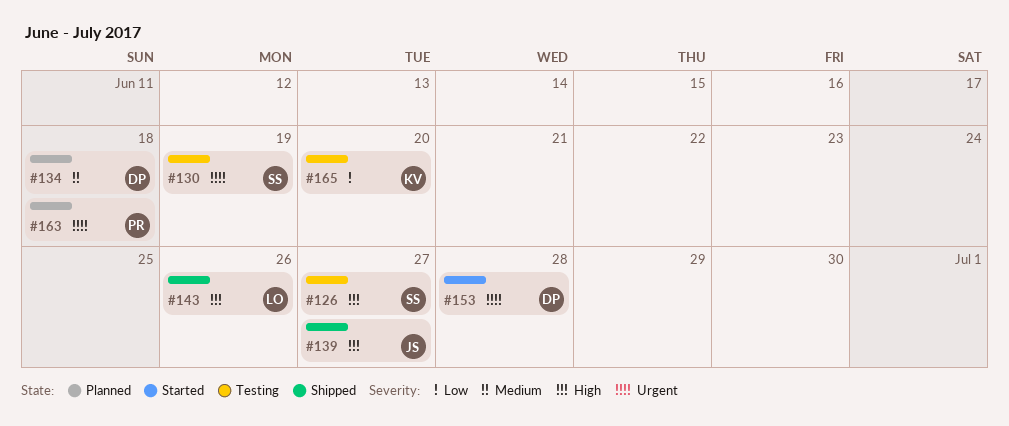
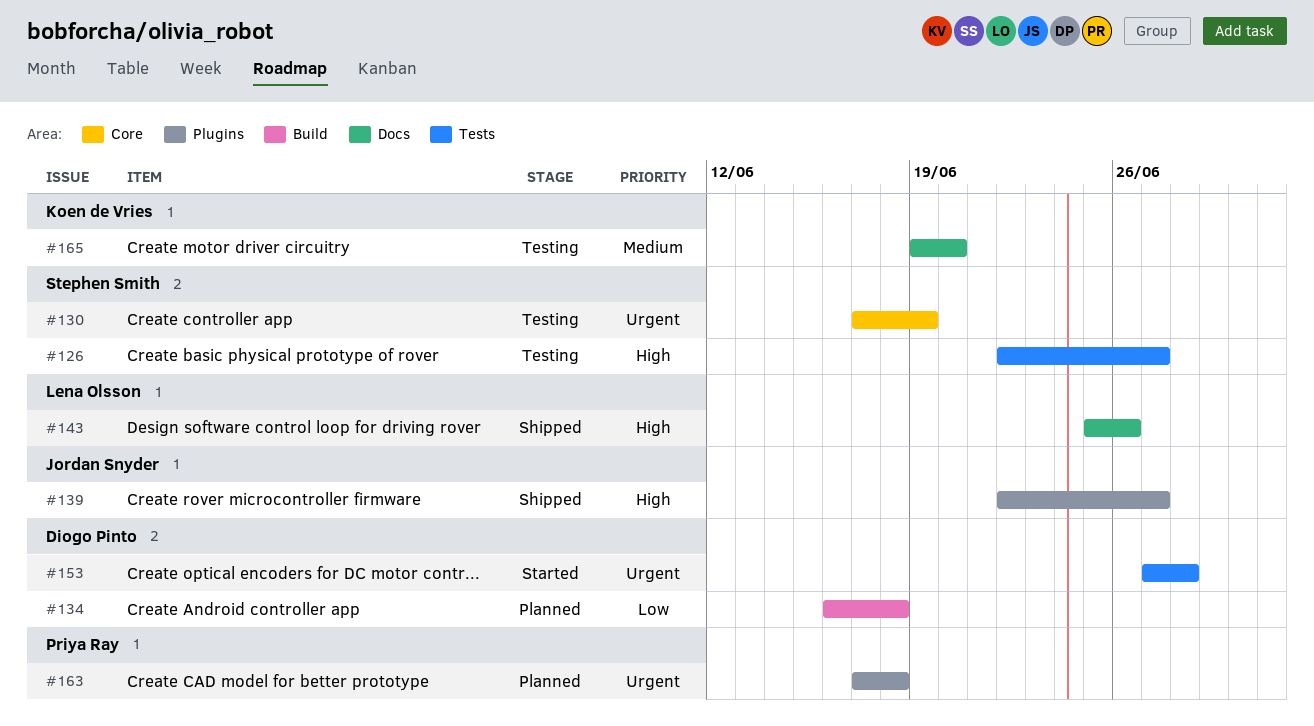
#134, priority: Medium -> Low
#165, priority: Low -> Medium

